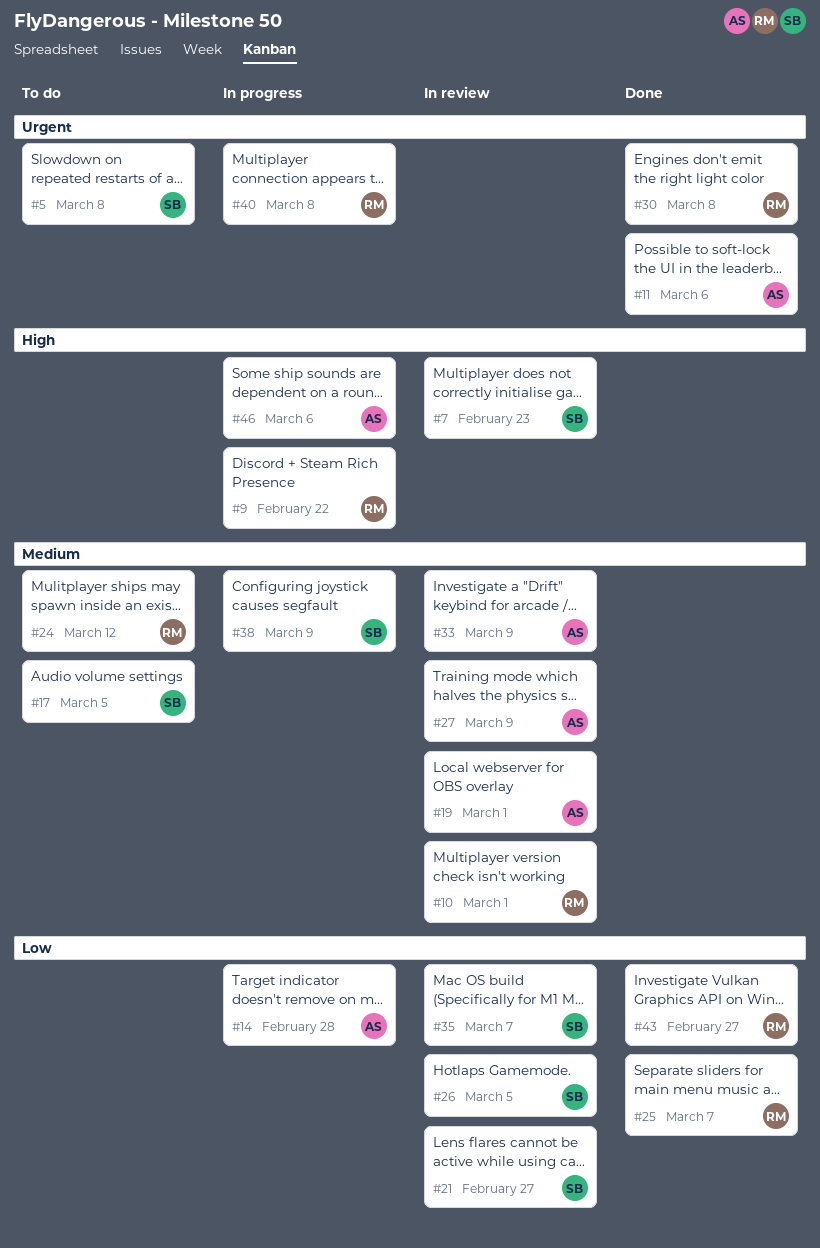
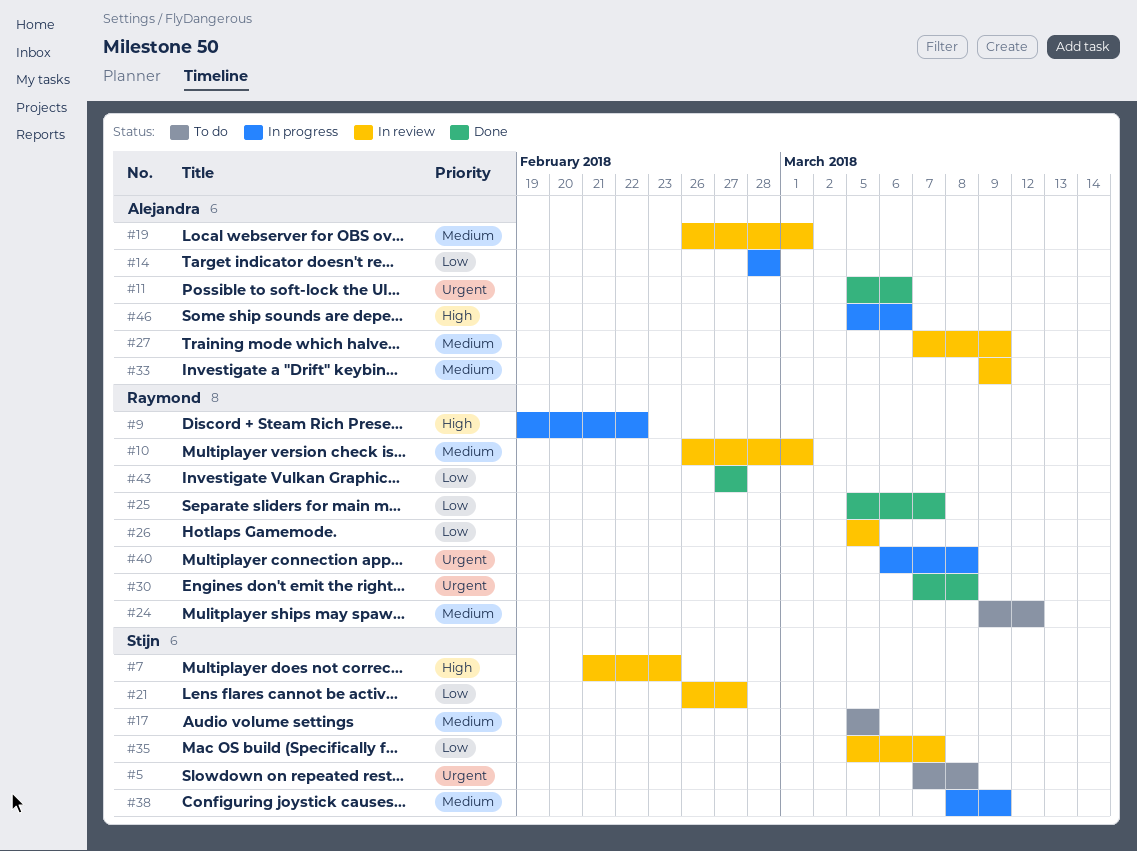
#26, owner: Stijn -> Raymond

